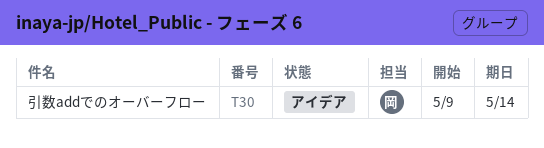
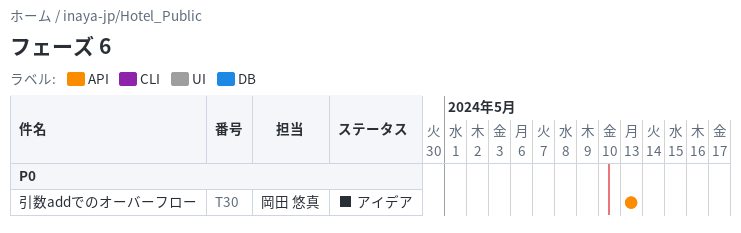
T30, start: May 9 -> May 13
T30, due: May 14 -> May 13

